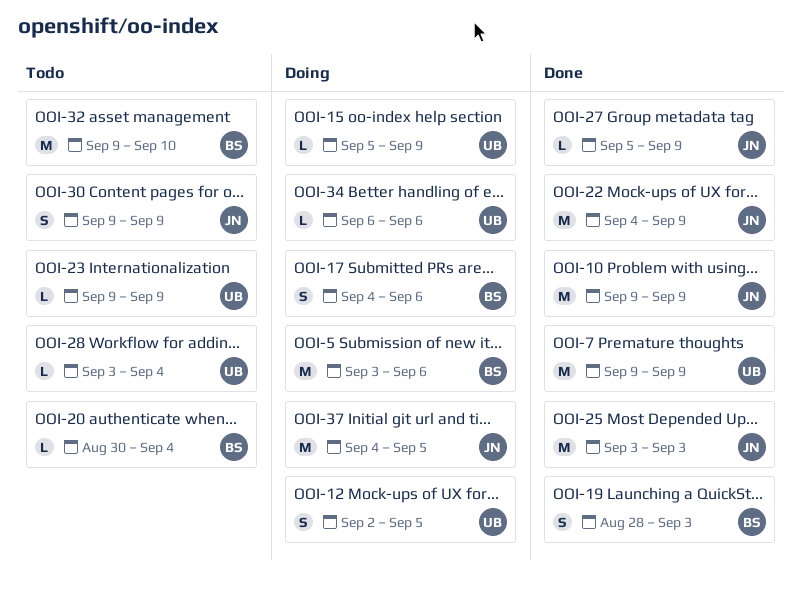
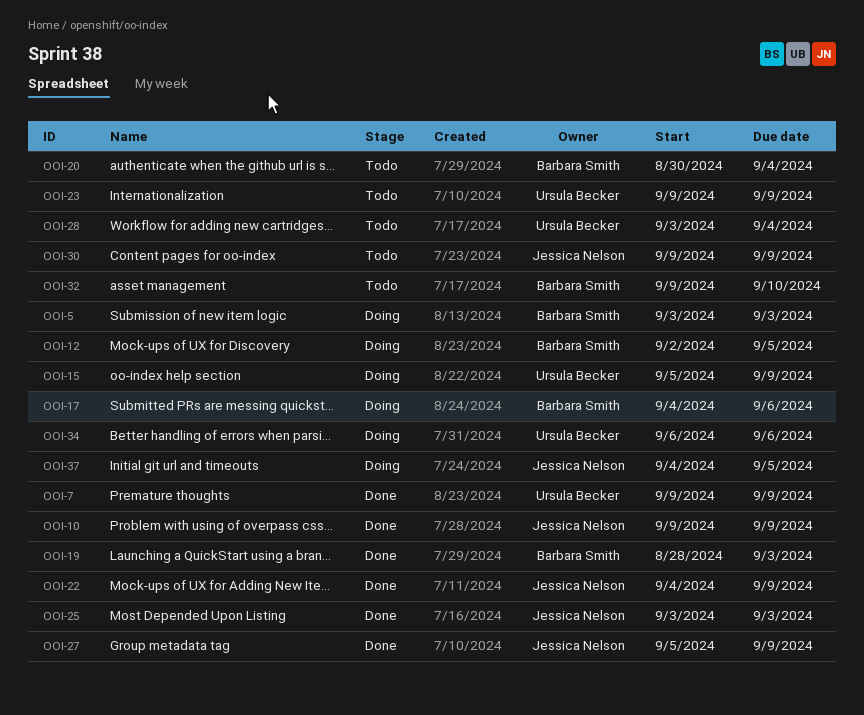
OOI-5, due: Sep 6 -> Sep 3
OOI-12, owner: Ursula Becker -> Barbara Smith

